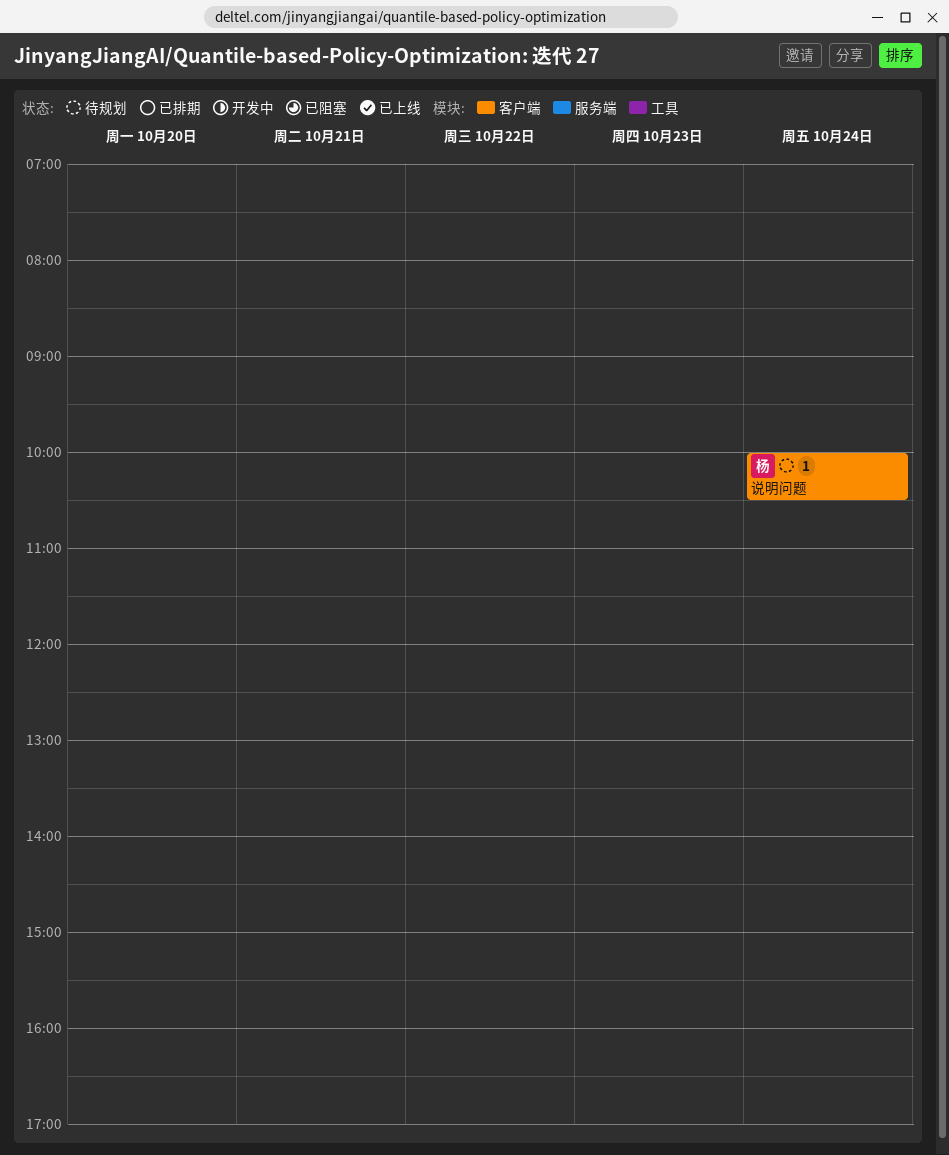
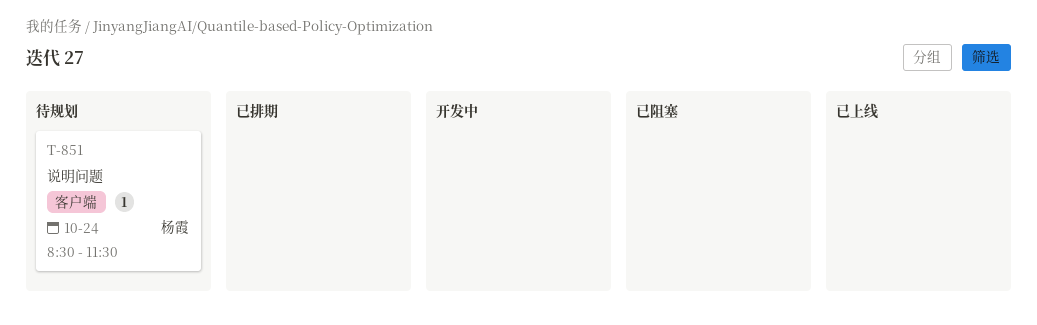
说明问题, begins: 10:00 -> 08:30
说明问题, ends: 10:30 -> 11:30

